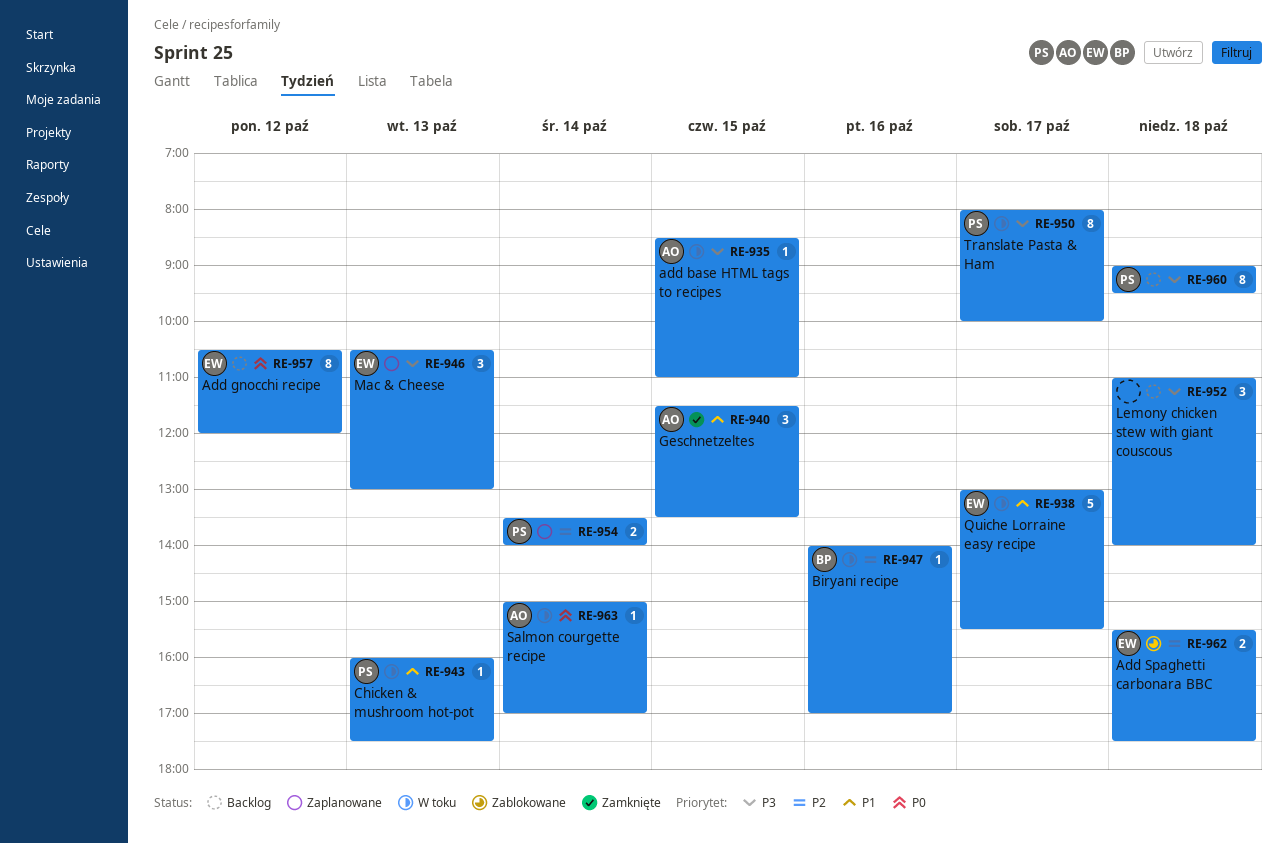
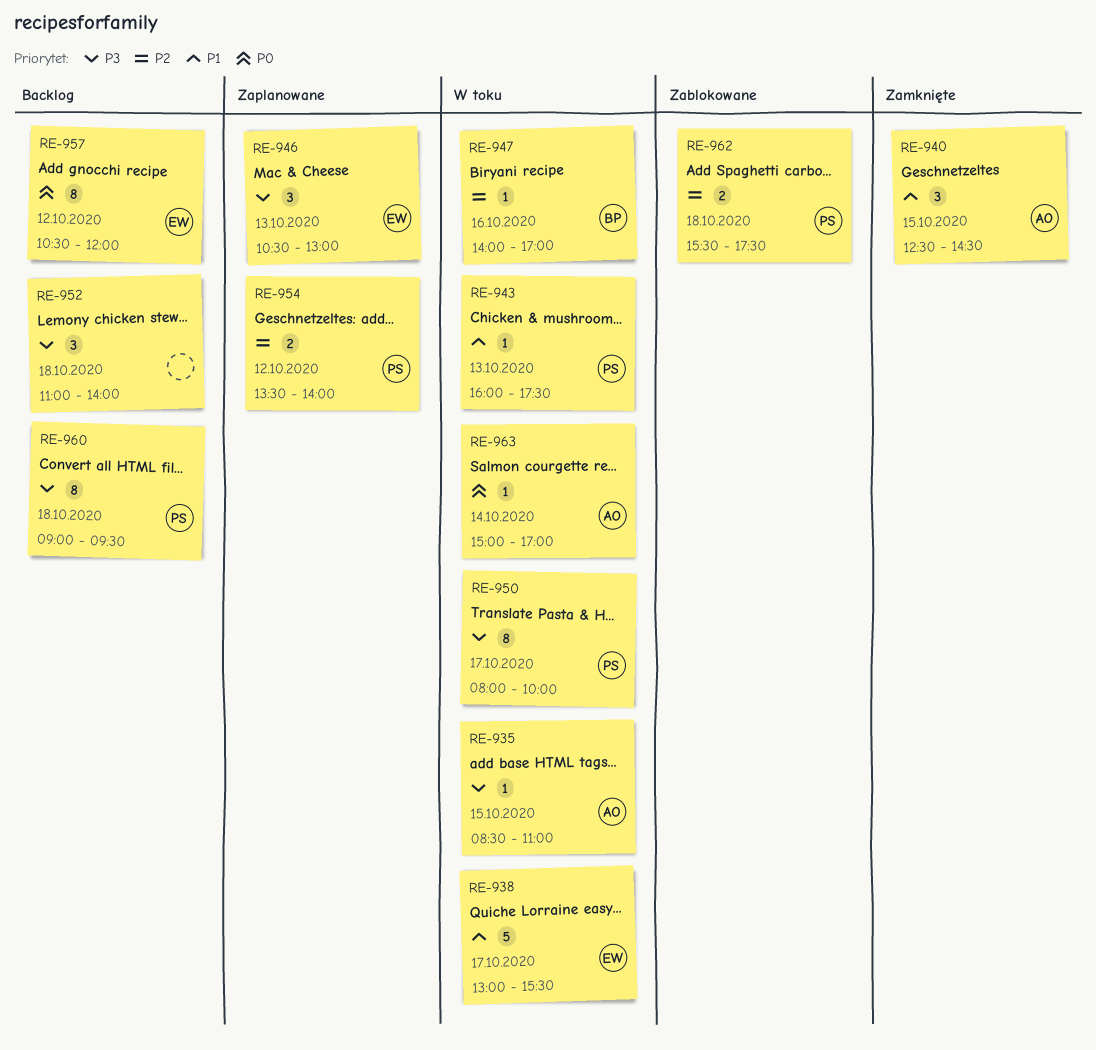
RE-940, begins: 11:30 -> 12:30
RE-940, ends: 13:30 -> 14:30
RE-954, day: Oct 14 -> Oct 12
RE-962, owner: EW -> PS

